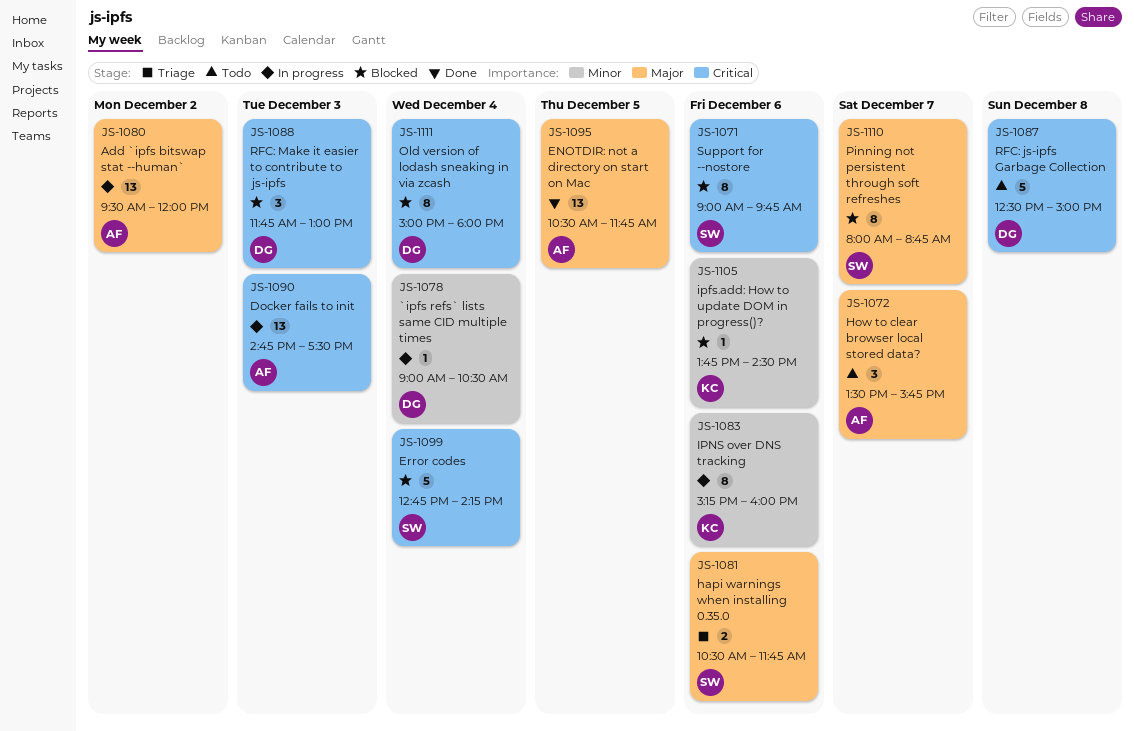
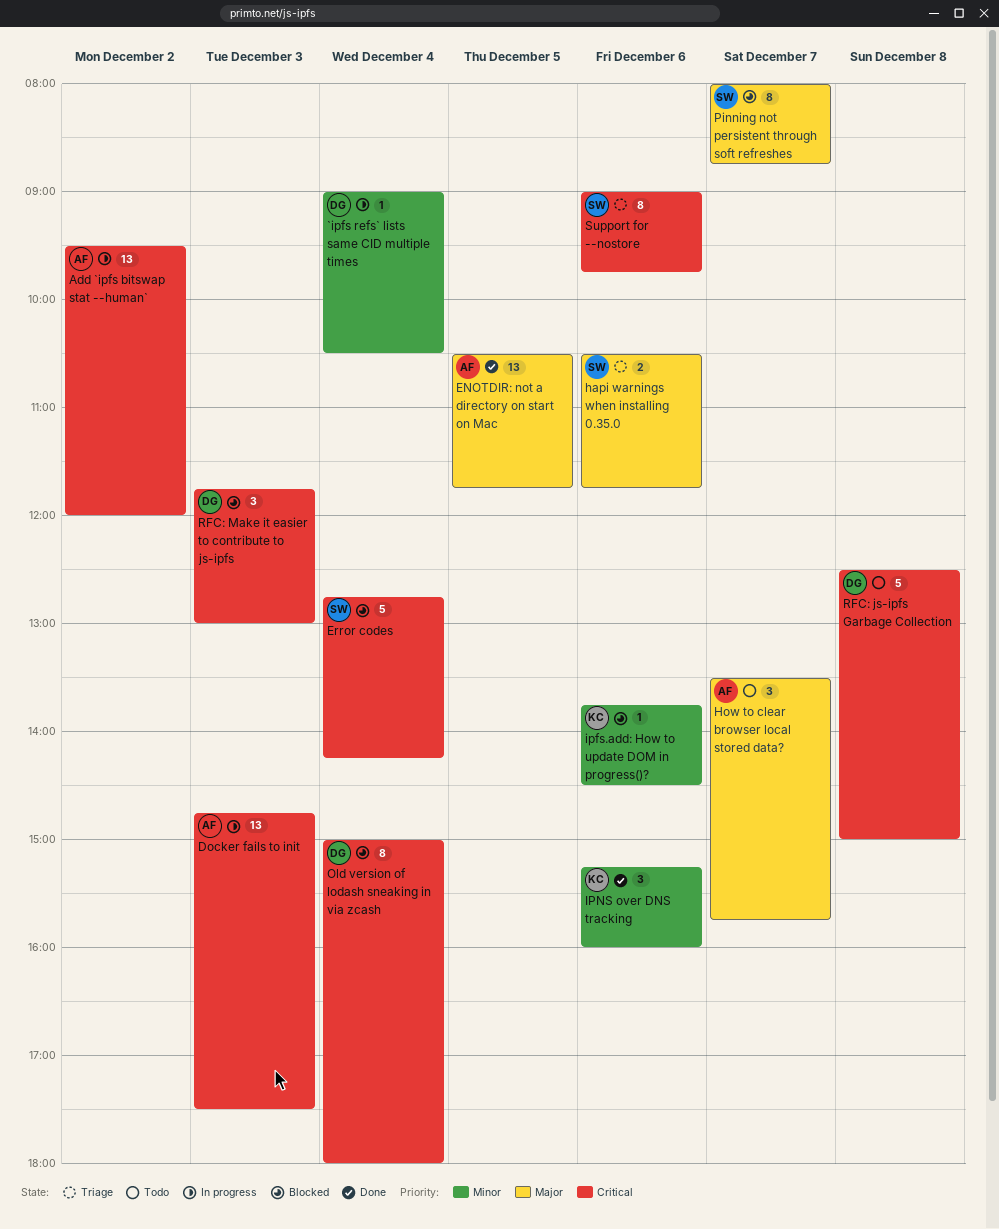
Add `ipfs bitswap stat --human`, priority: Major -> Critical
IPNS over DNS tracking, status: In progress -> Done
IPNS over DNS tracking, estimate: 8 -> 3
Support for --nostore, status: Blocked -> Triage

